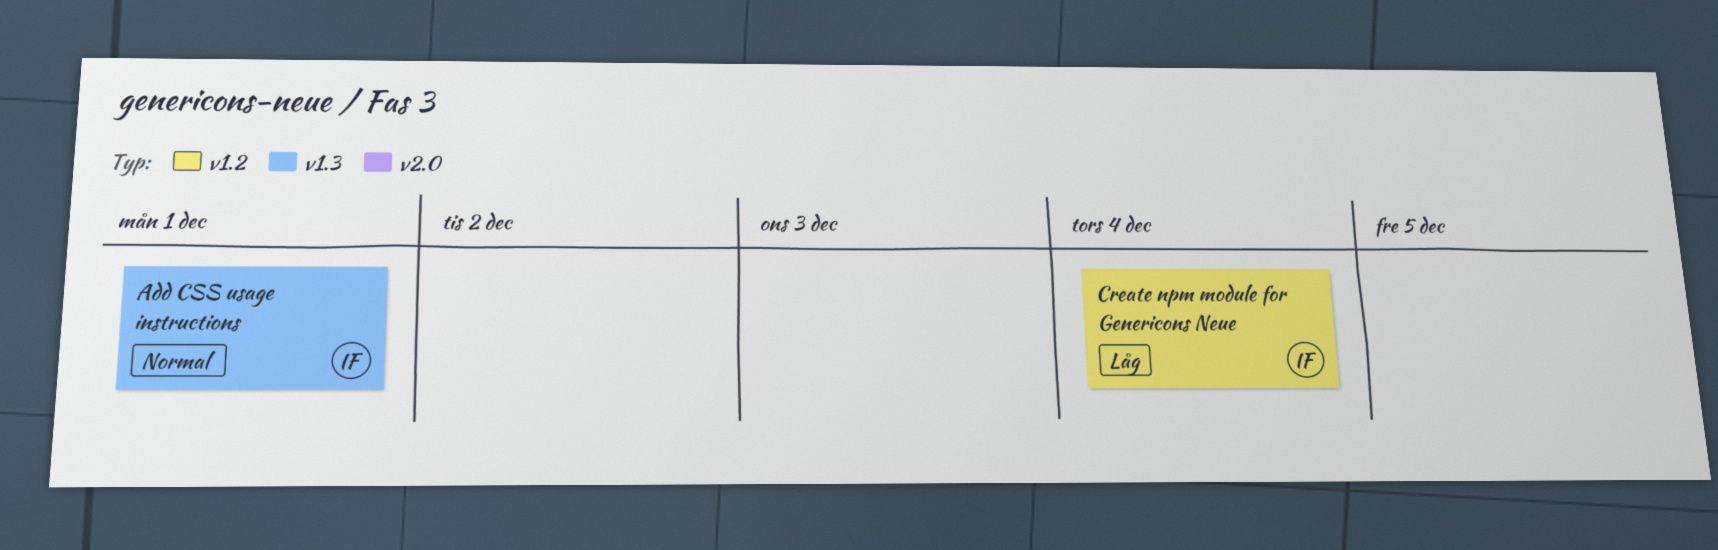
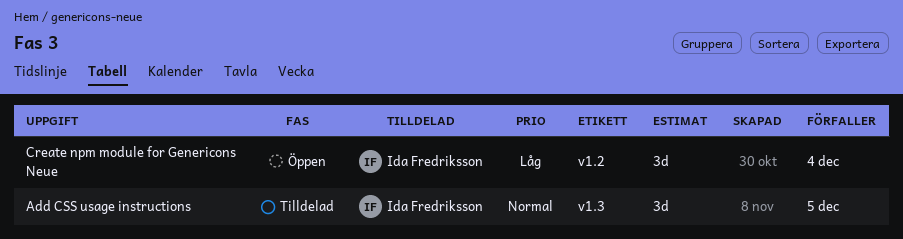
Add CSS usage instructions, due: Dec 1 -> Dec 5

